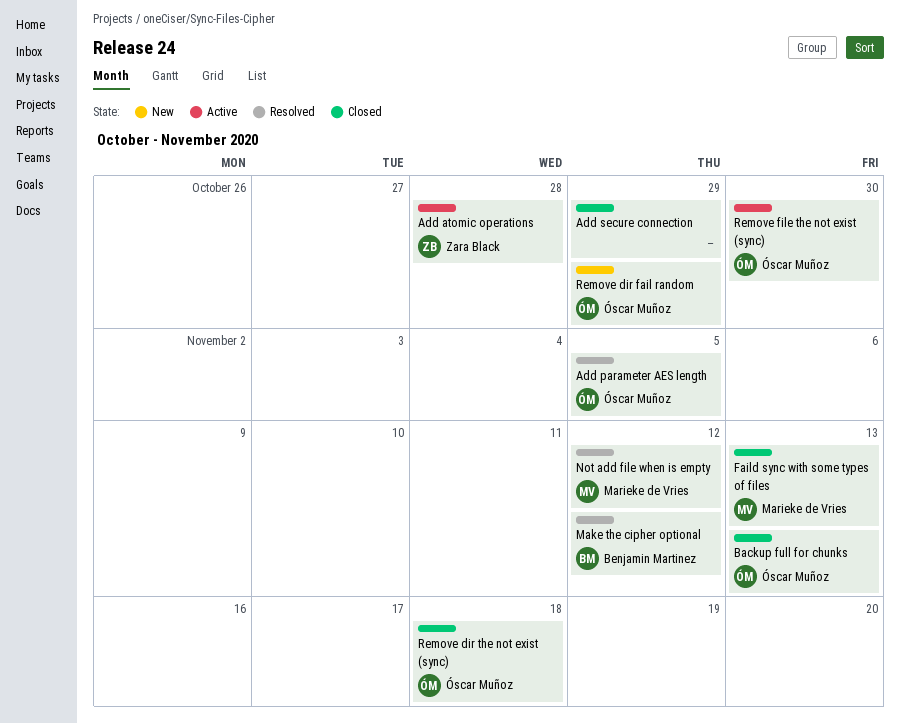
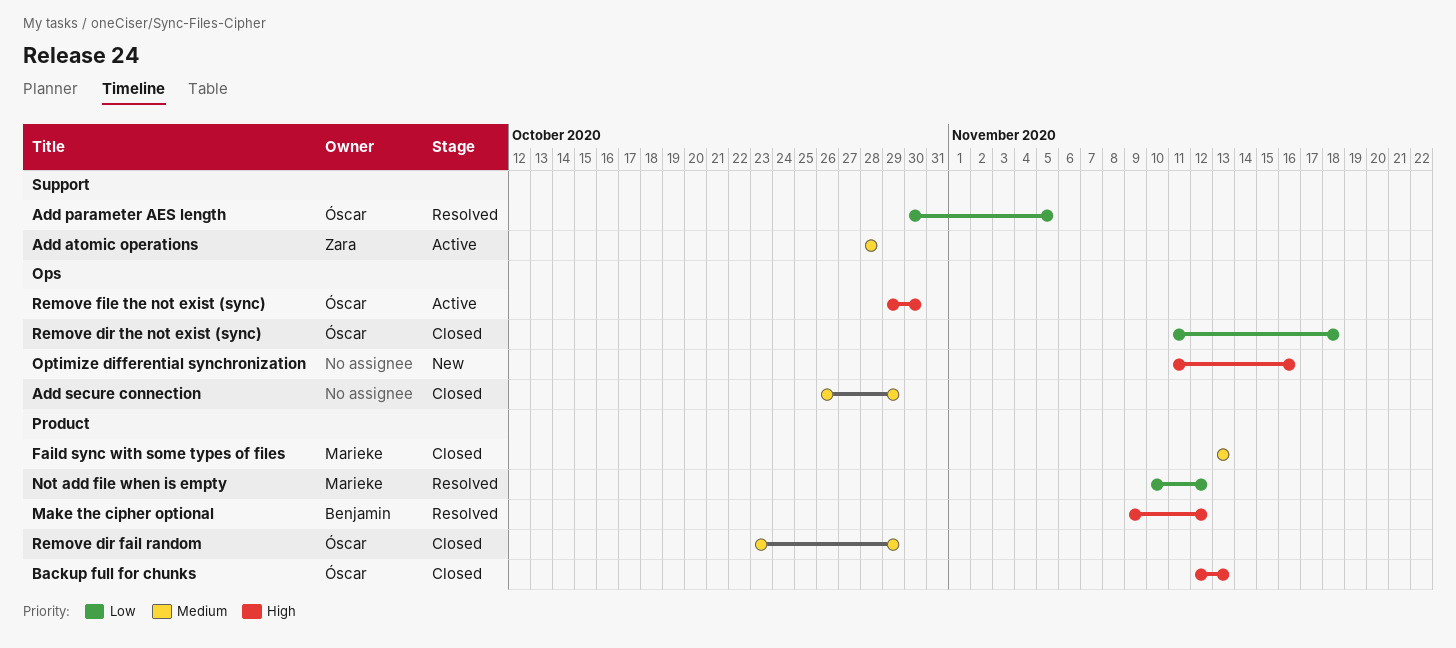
Optimize differential synchronization: none -> present
Remove dir fail random, status: New -> Closed

